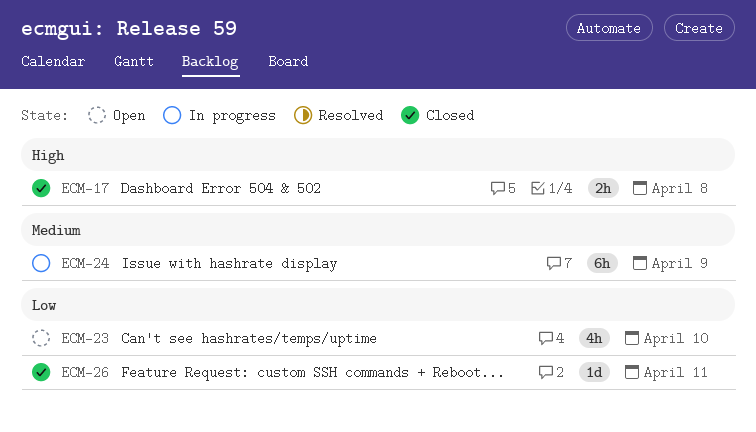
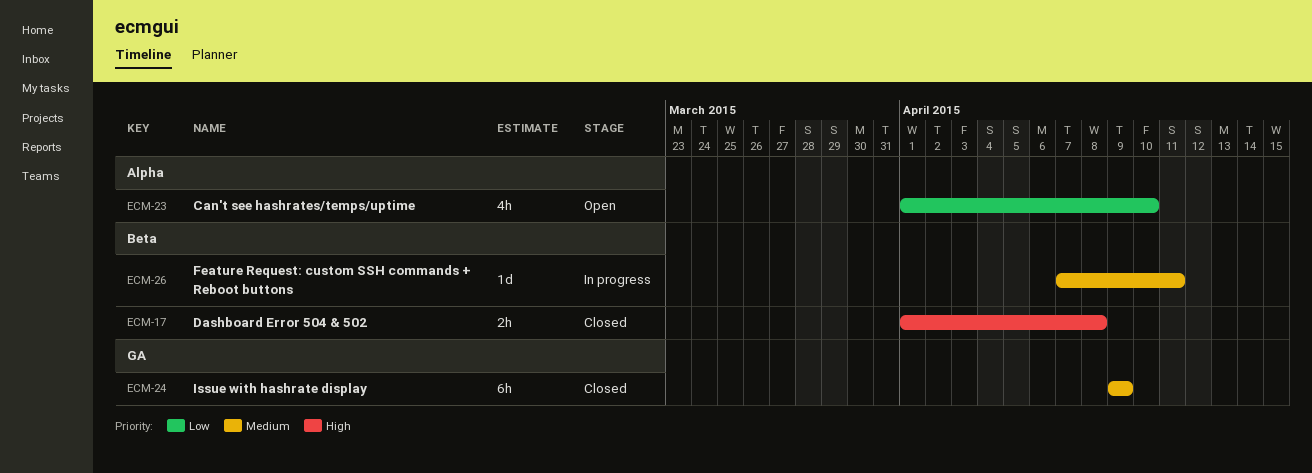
ECM-24, status: In progress -> Closed
ECM-26, status: Closed -> In progress
ECM-26, priority: Low -> Medium

